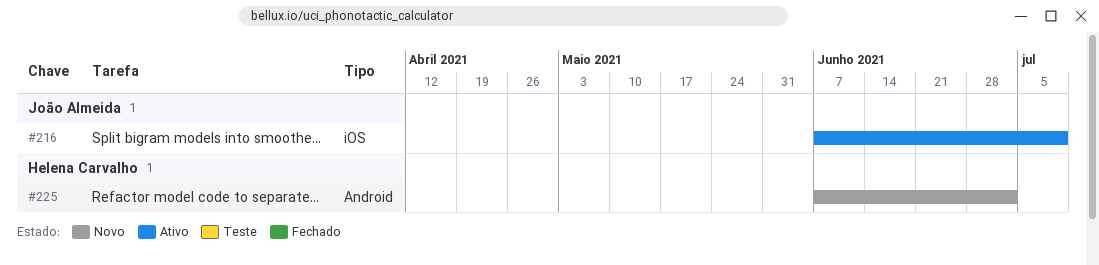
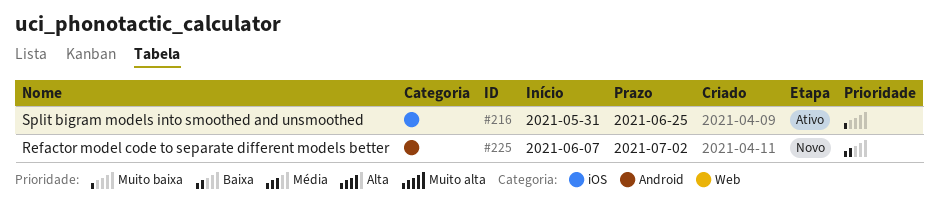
#216, start: Jun 7 -> May 31
#216, due: Jul 9 -> Jun 25

